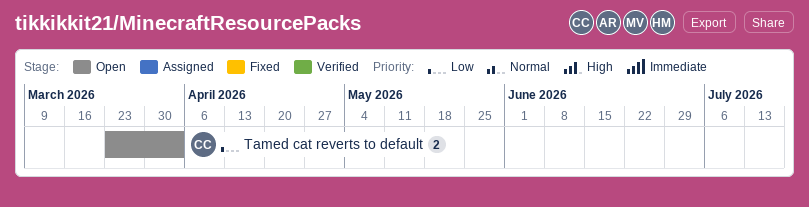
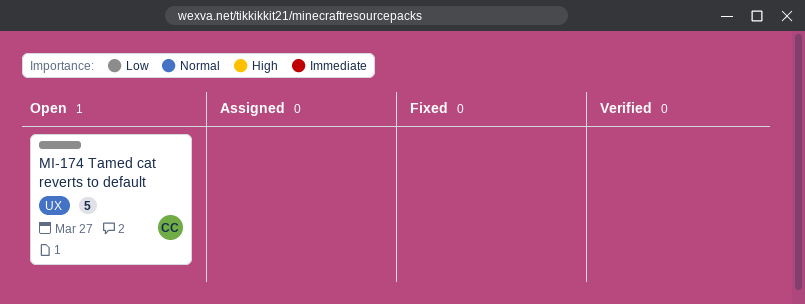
Tamed cat reverts to default, estimate: 2 -> 5
Tamed cat reverts to default, due: Apr 3 -> Mar 27

